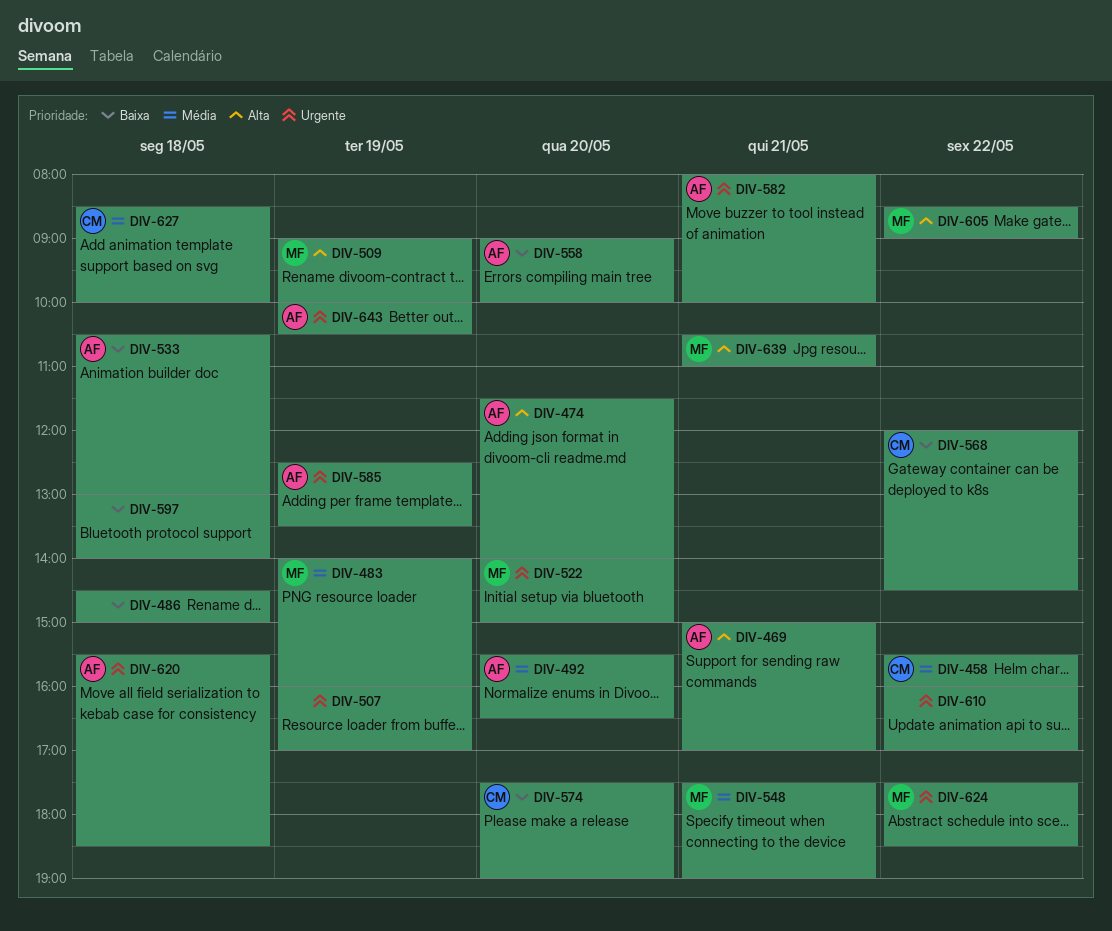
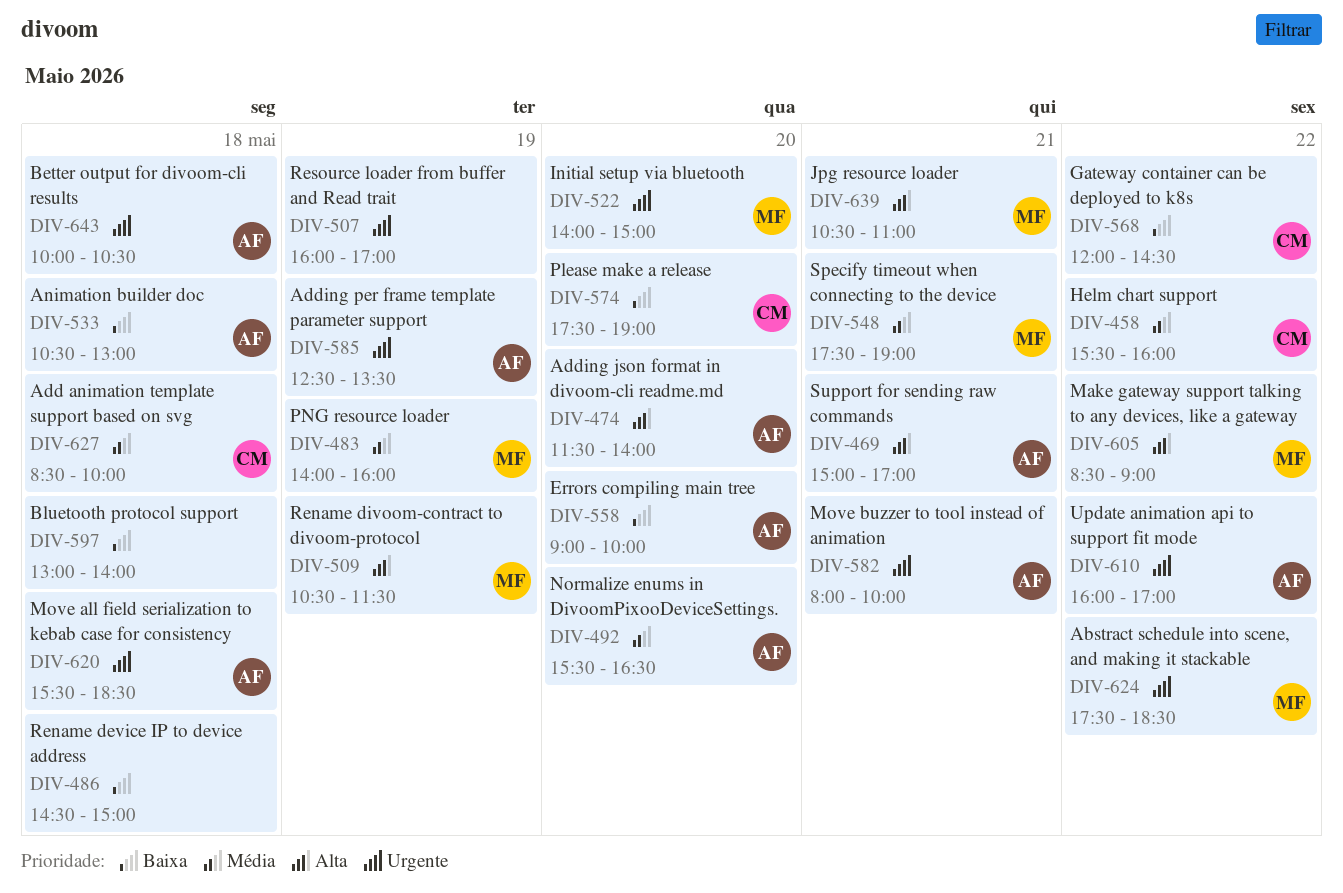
DIV-509, begins: 09:00 -> 10:30
DIV-509, ends: 10:00 -> 11:30
DIV-610, owner: none -> AF
DIV-643, day: May 19 -> May 18

